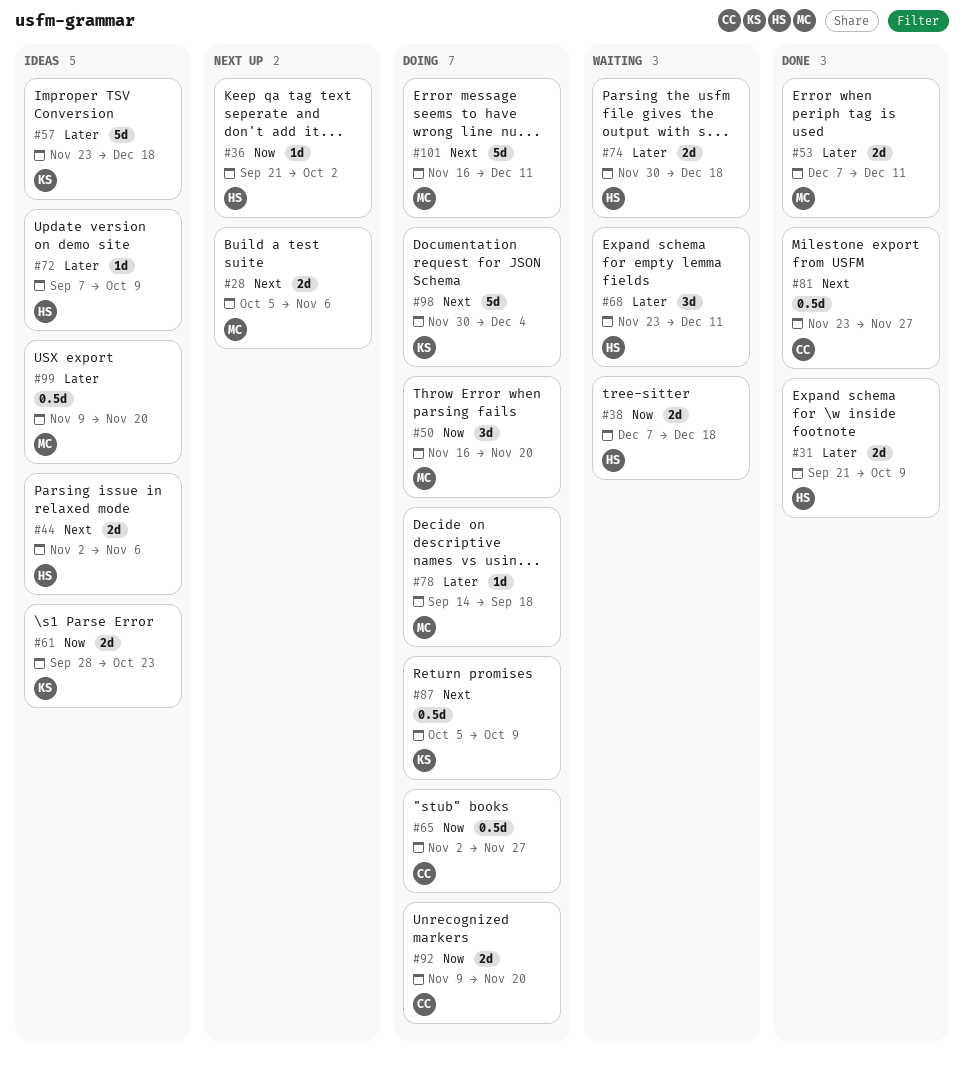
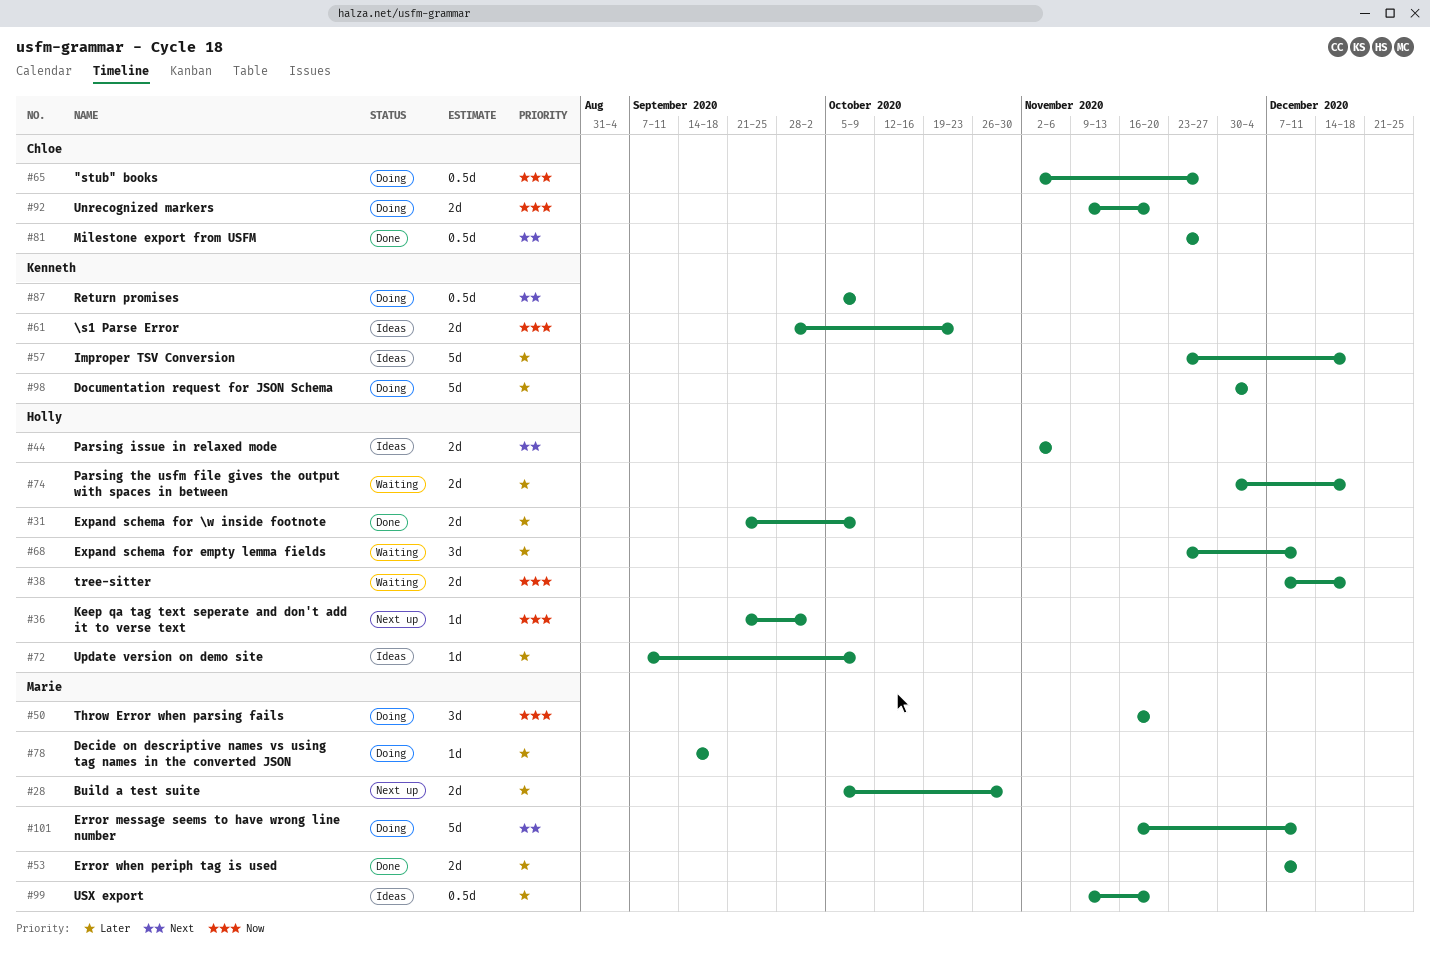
#28, priority: Next -> Later
#28, due: Nov 6 -> Oct 30
#98, priority: Next -> Later

